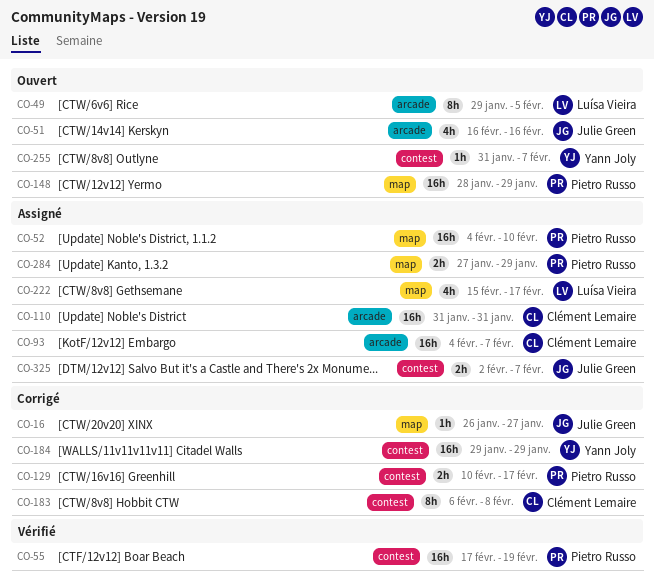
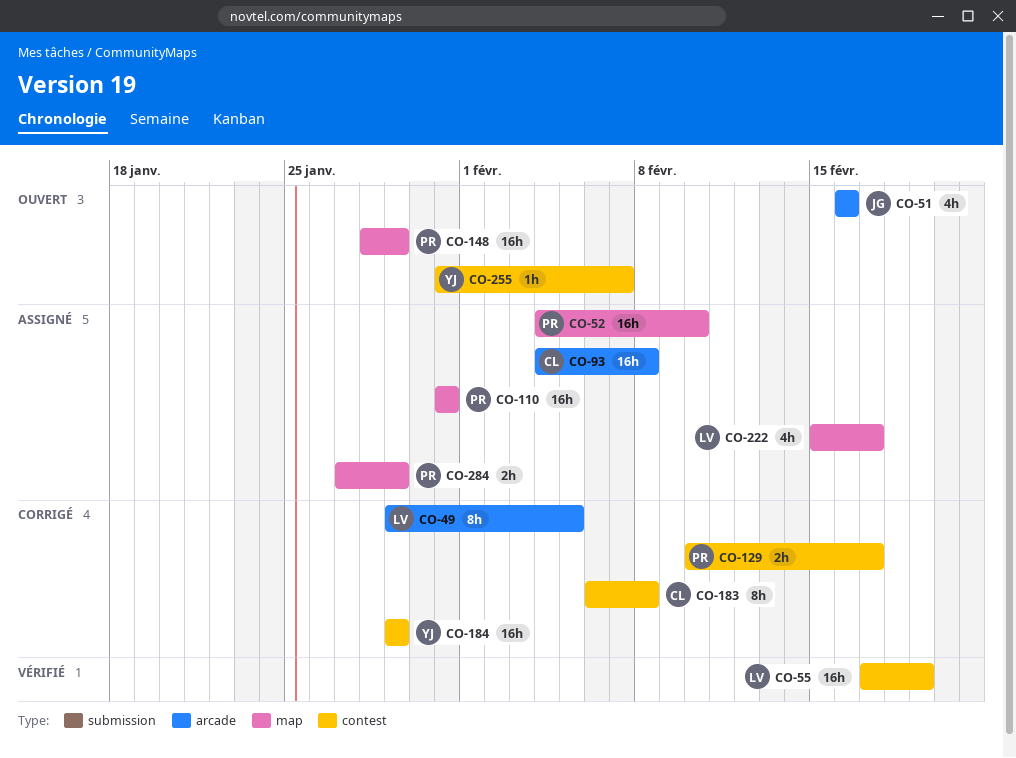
CO-16: present -> none
CO-49, status: Ouvert -> Corrigé
CO-55, owner: Pietro Russo -> Luísa Vieira
CO-93, due: Feb 7 -> Feb 8
CO-110, owner: Clément Lemaire -> Pietro Russo
CO-110, label: arcade -> map
CO-325: present -> none

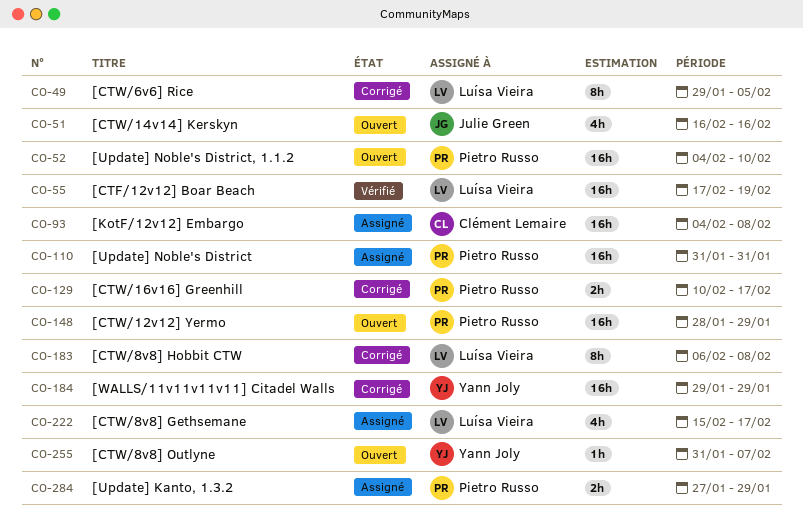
CO-52, status: Assigné -> Ouvert
CO-183, owner: Clément Lemaire -> Luísa Vieira

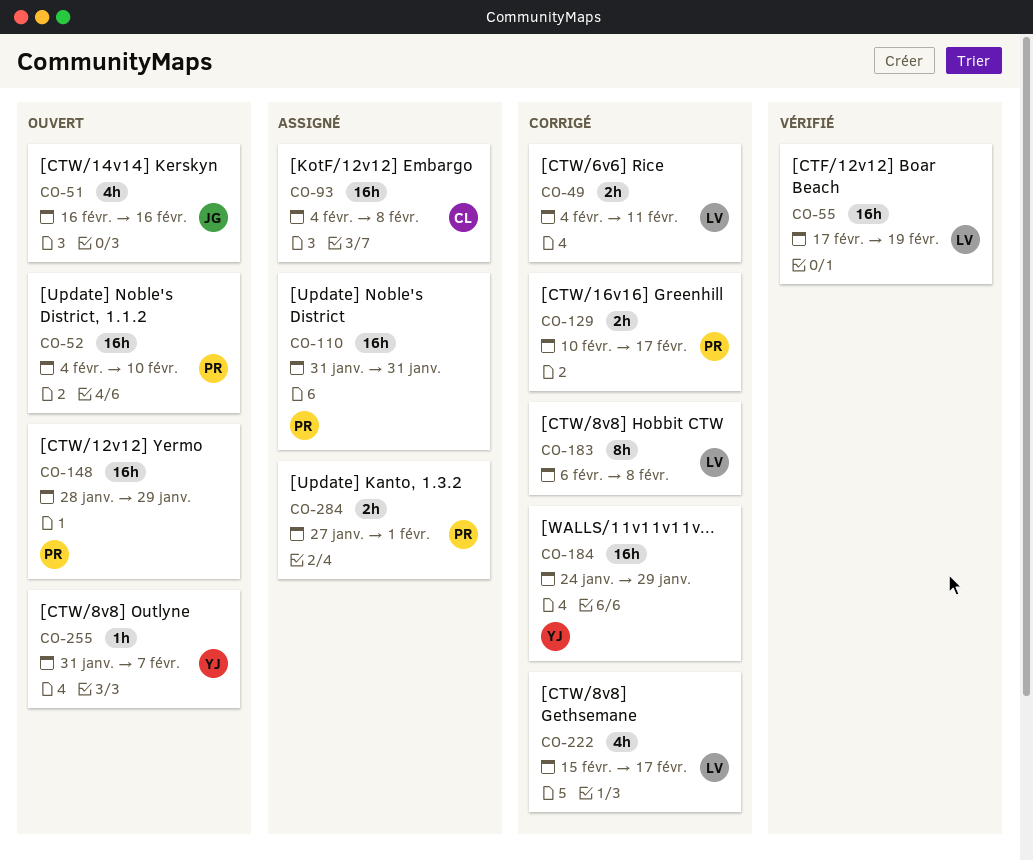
CO-49, estimate: 8h -> 2h
CO-49, start: Jan 29 -> Feb 4
CO-49, due: Feb 5 -> Feb 11
CO-184, start: Jan 29 -> Jan 24
CO-222, status: Assigné -> Corrigé
CO-284, due: Jan 29 -> Feb 1

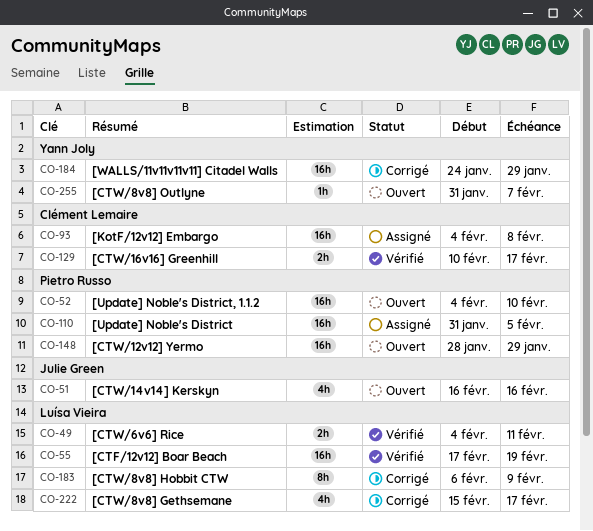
CO-49, status: Corrigé -> Vérifié
CO-110, due: Jan 31 -> Feb 5
CO-129, status: Corrigé -> Vérifié
CO-129, owner: Pietro Russo -> Clément Lemaire
CO-183, due: Feb 8 -> Feb 9
CO-284: present -> none

